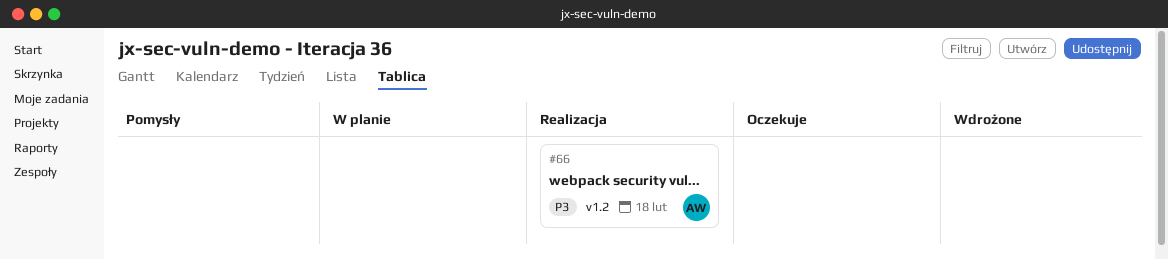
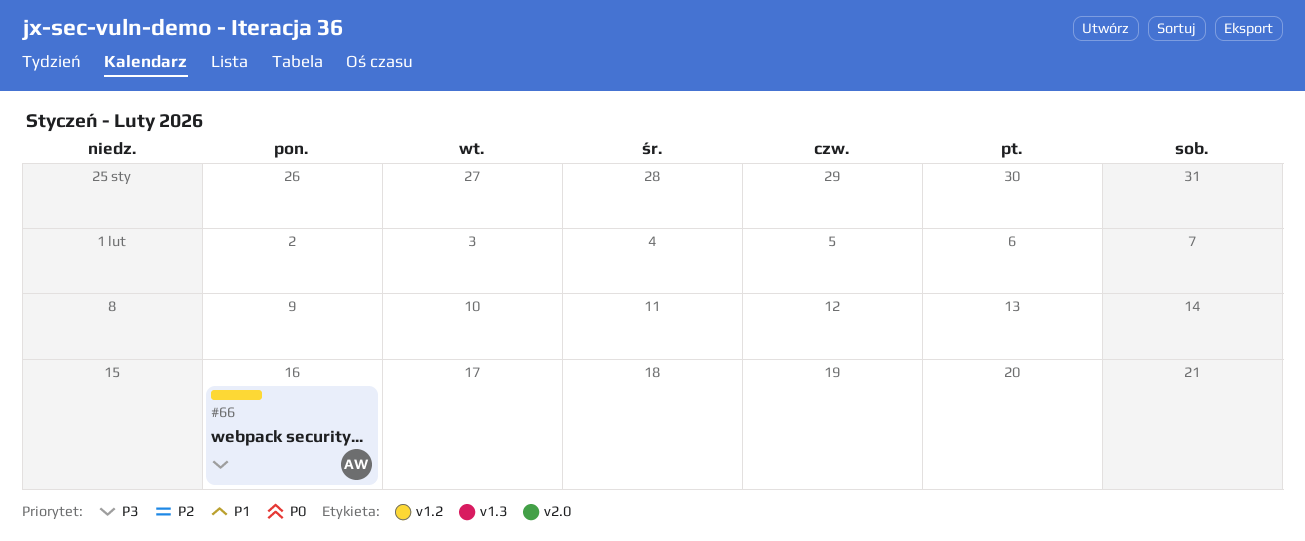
#66, due: Feb 18 -> Feb 16

